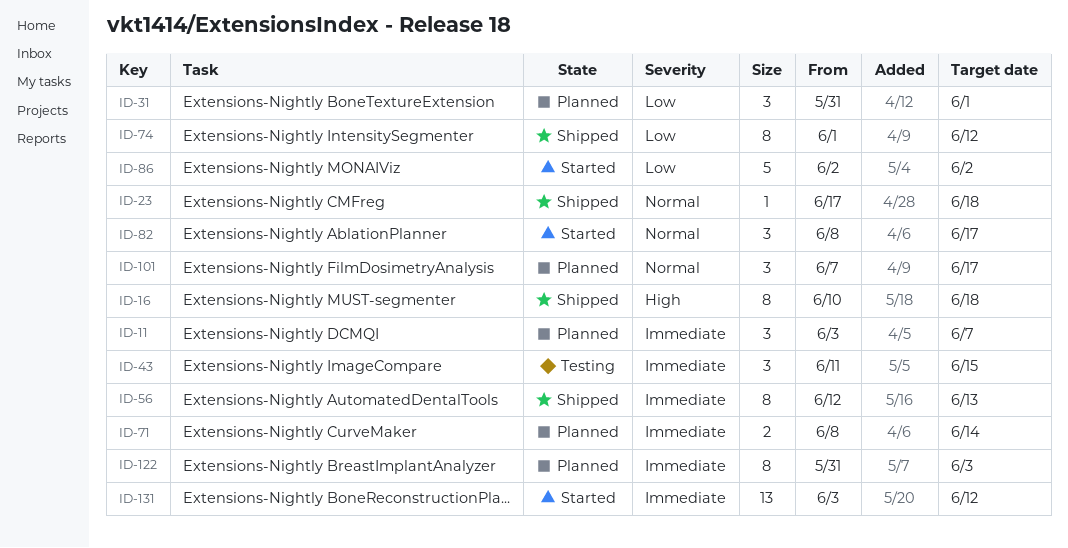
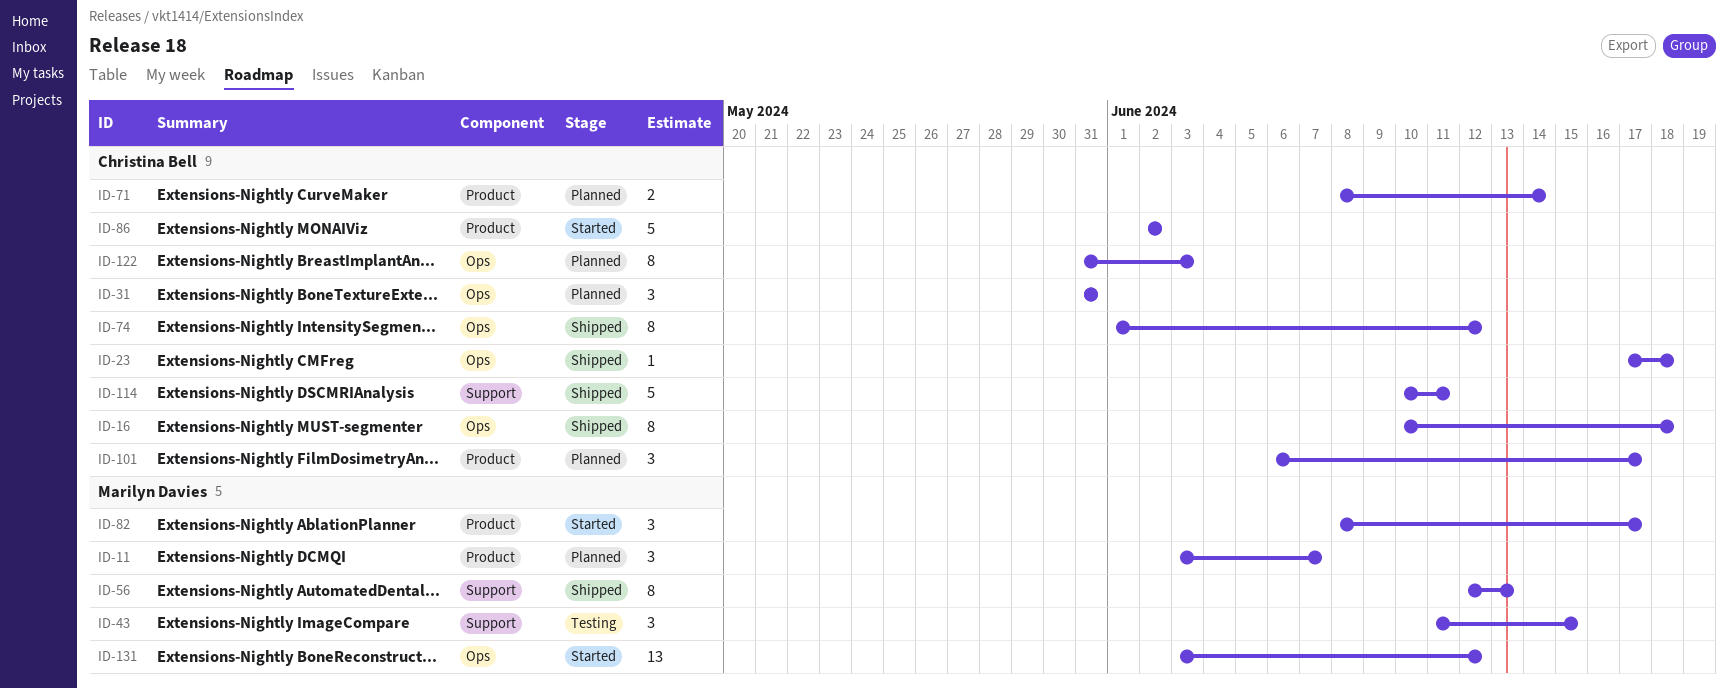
ID-31, due: Jun 1 -> May 31
ID-101, start: Jun 7 -> Jun 6
ID-114: none -> present

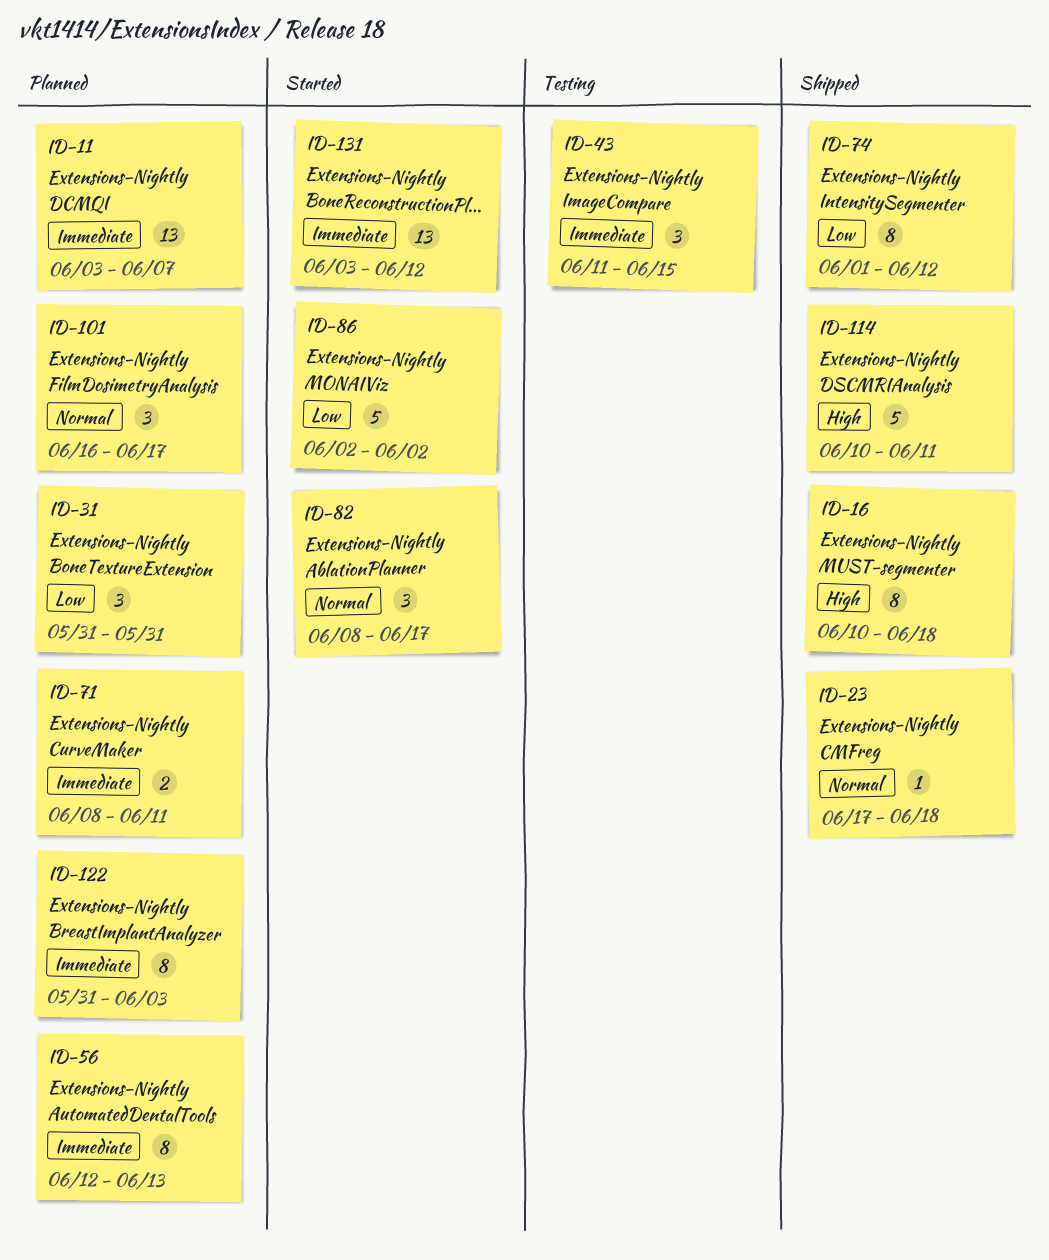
ID-11, estimate: 3 -> 13
ID-56, status: Shipped -> Planned
ID-71, due: Jun 14 -> Jun 11
ID-101, start: Jun 6 -> Jun 16

